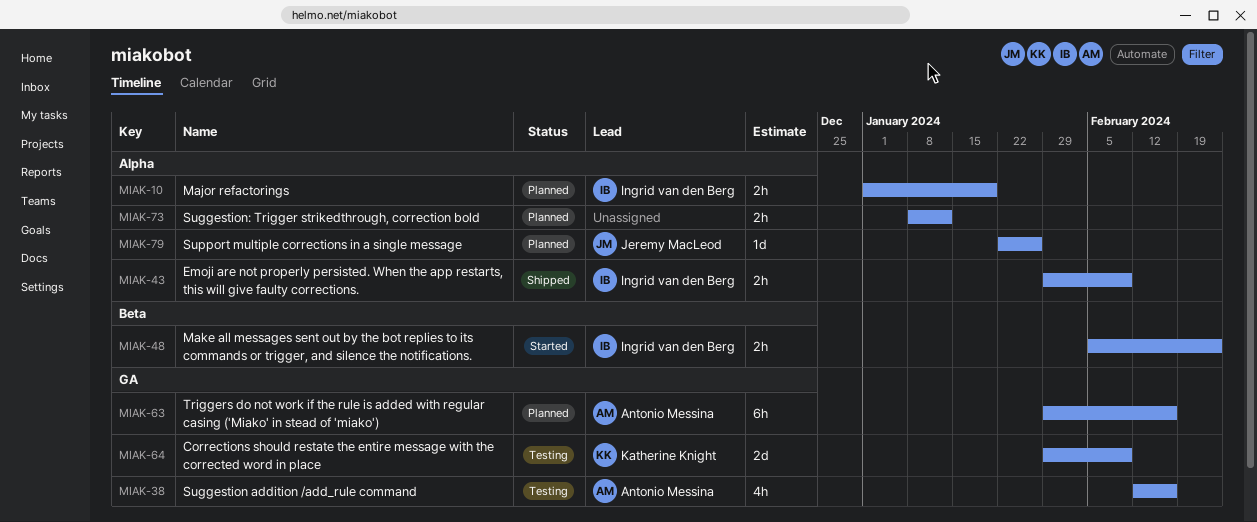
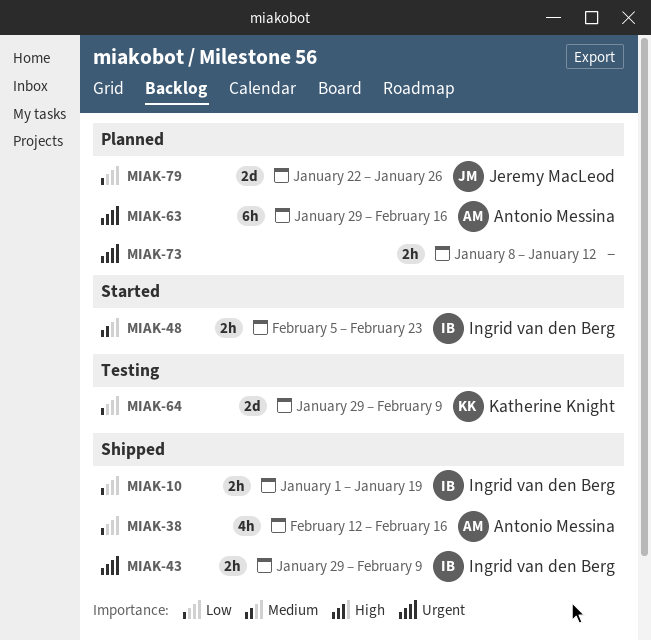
MIAK-10, status: Planned -> Shipped
MIAK-38, status: Testing -> Shipped
MIAK-79, estimate: 1d -> 2d

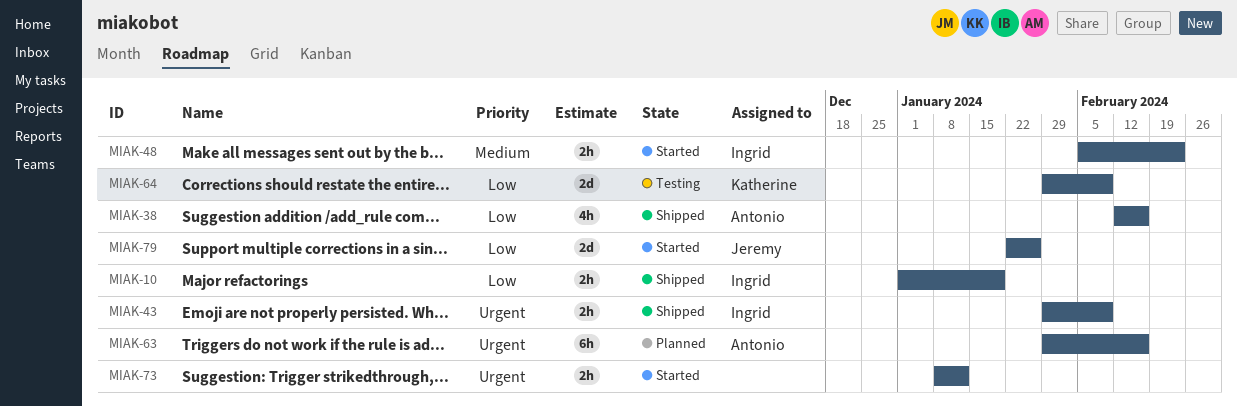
MIAK-73, status: Planned -> Started
MIAK-79, status: Planned -> Started

